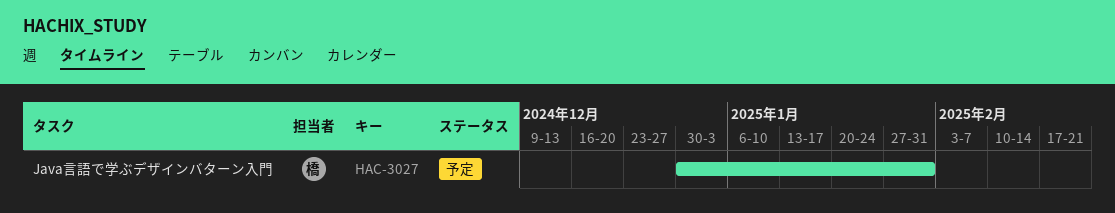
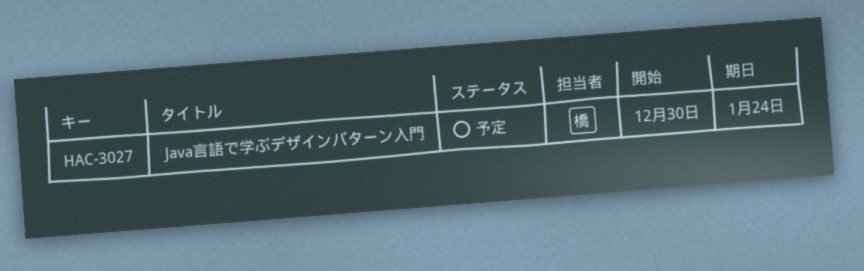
HAC-3027, due: Jan 31 -> Jan 24

